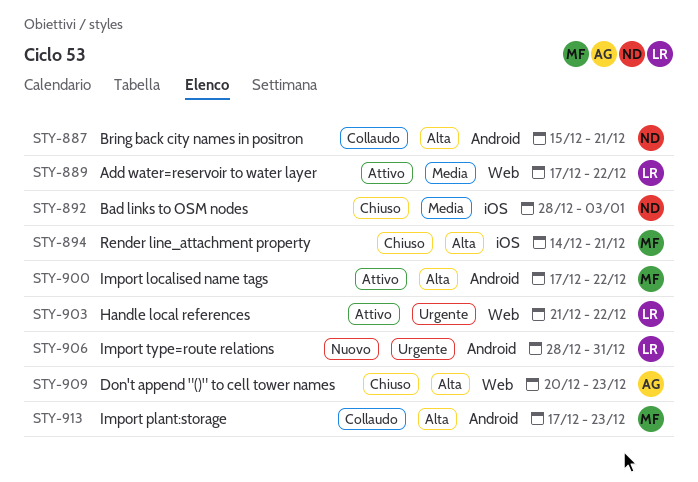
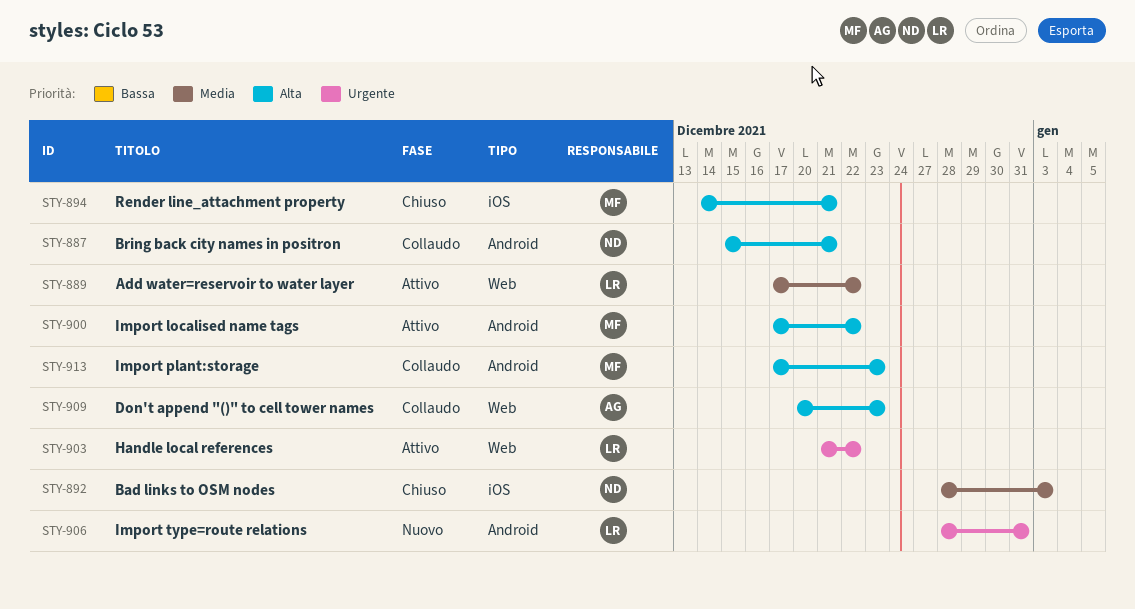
STY-909, status: Chiuso -> Collaudo

